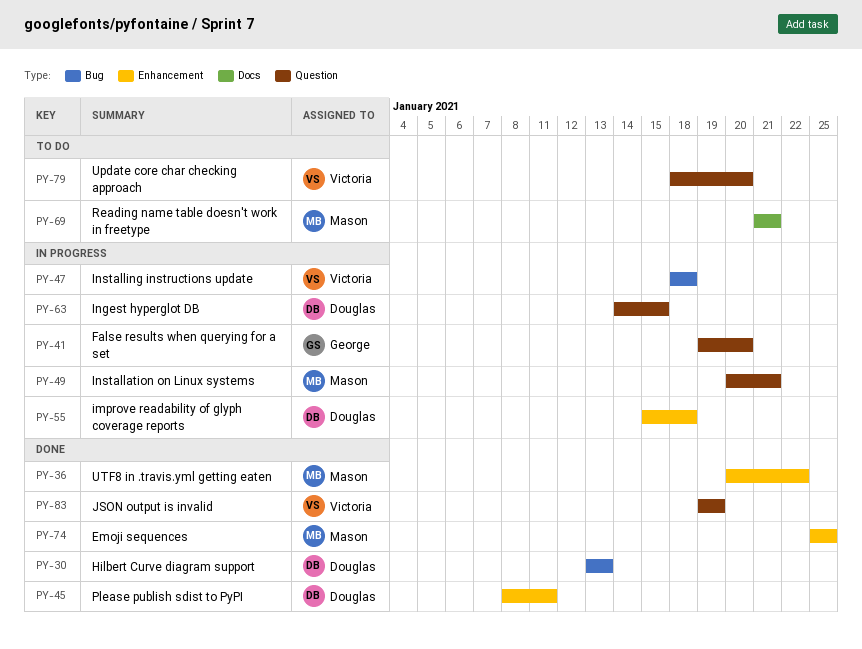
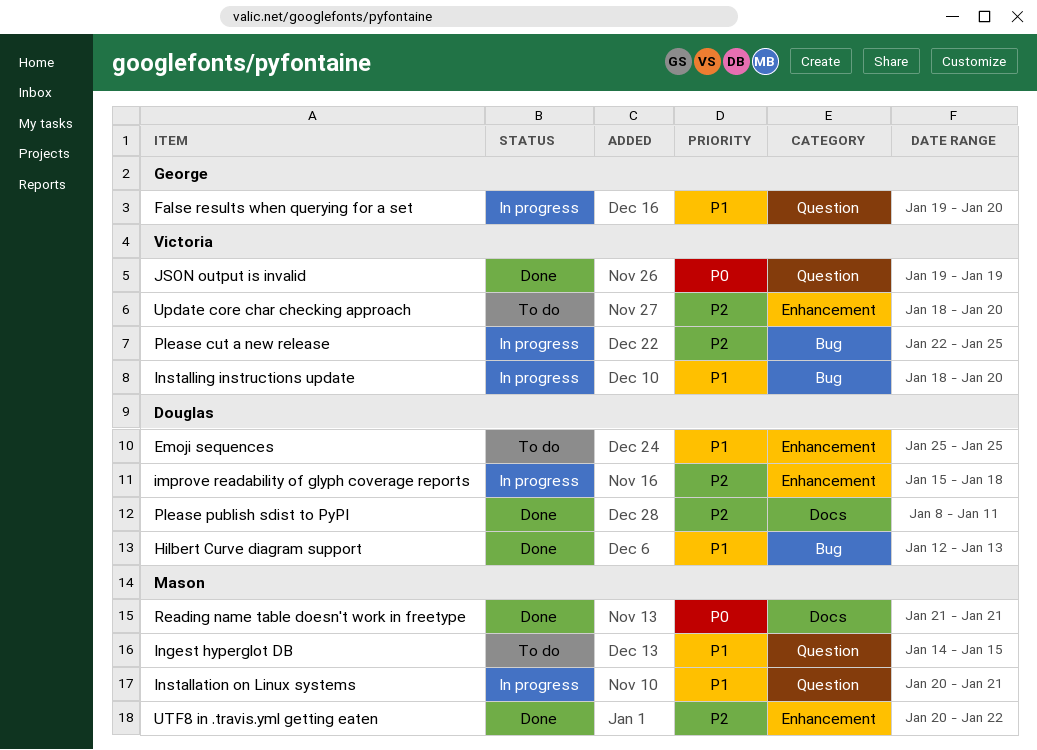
Emoji sequences, status: Done -> To do
Emoji sequences, owner: Mason -> Douglas
Hilbert Curve diagram support, start: Jan 13 -> Jan 12
Ingest hyperglot DB, status: In progress -> To do
Ingest hyperglot DB, owner: Douglas -> Mason
Installing instructions update, due: Jan 18 -> Jan 20
Please cut a new release: none -> present
Please publish sdist to PyPI, label: Enhancement -> Docs
Reading name table doesn't work in freetype, status: To do -> Done
Update core char checking approach, label: Question -> Enhancement

